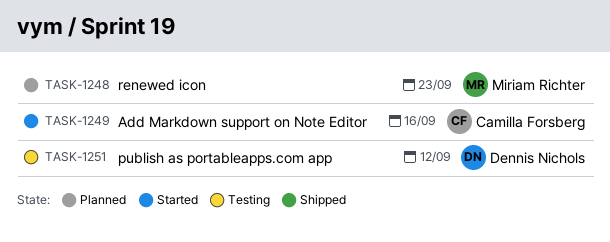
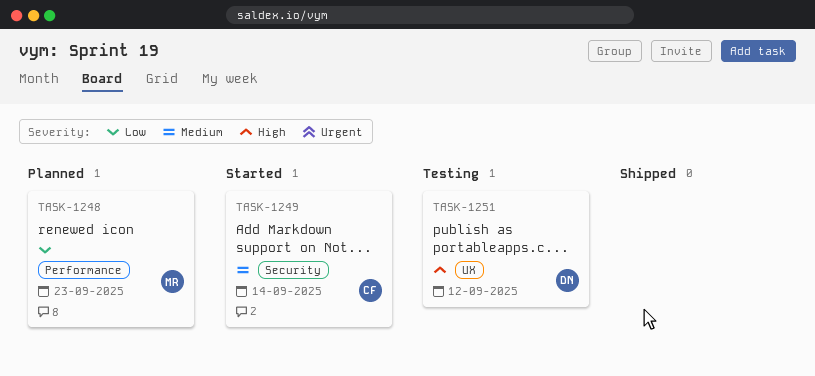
TASK-1249, due: Sep 16 -> Sep 14

